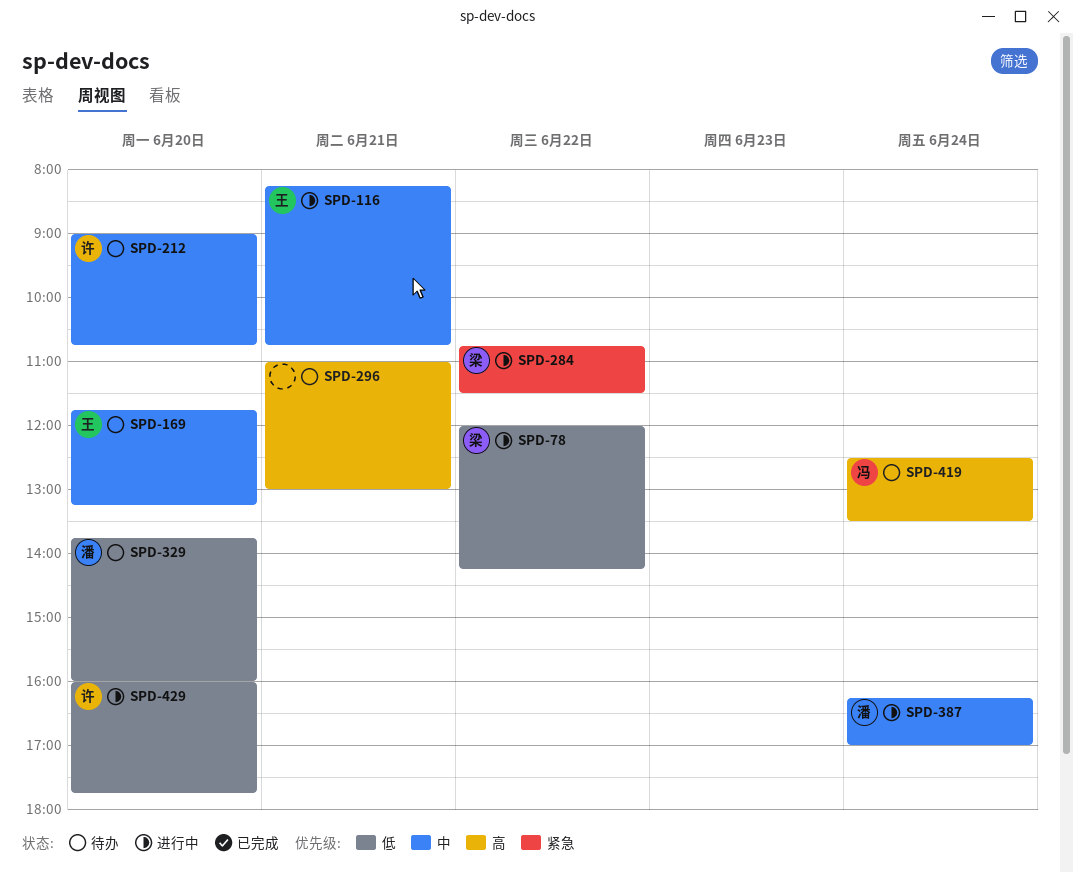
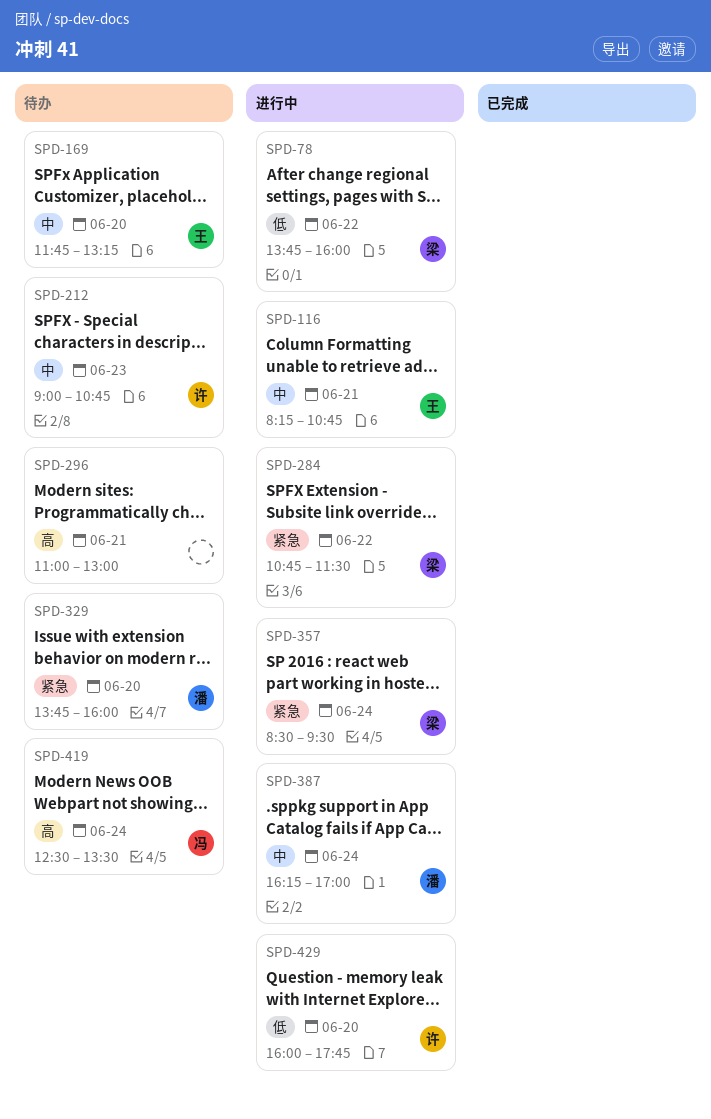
SPD-78, begins: 12:00 -> 13:45
SPD-78, ends: 14:15 -> 16:00
SPD-212, day: Jun 20 -> Jun 23
SPD-329, priority: 低 -> 紧急
SPD-357: none -> present

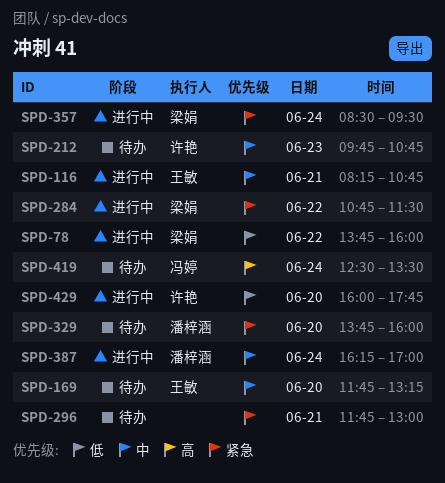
SPD-212, begins: 09:00 -> 09:45
SPD-296, priority: 高 -> 紧急
SPD-296, begins: 11:00 -> 11:45

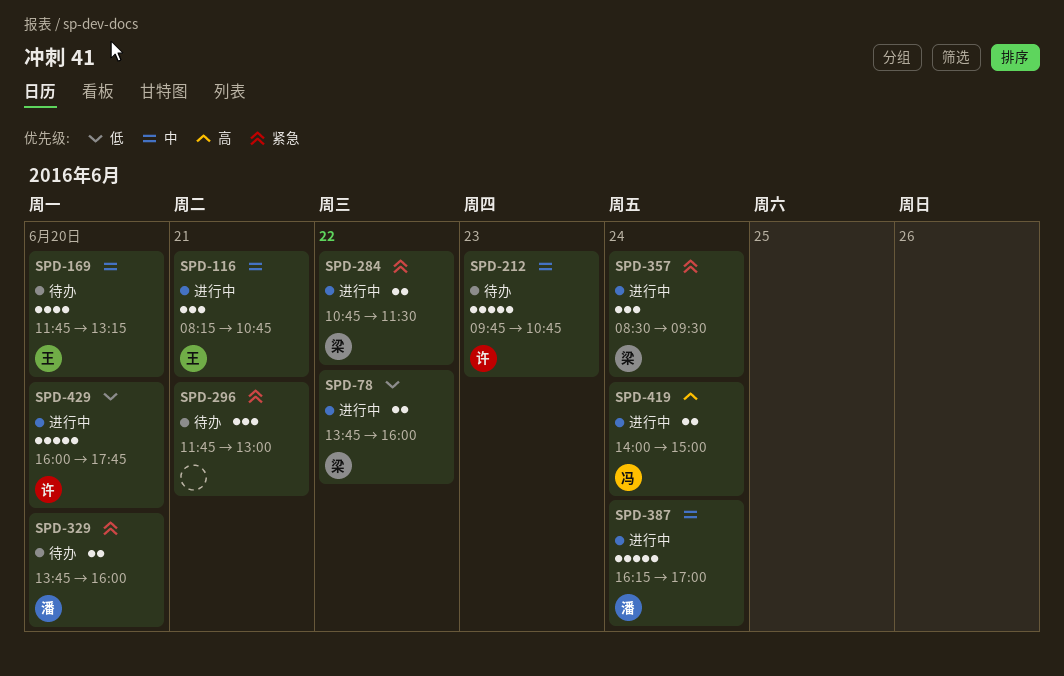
SPD-419, status: 待办 -> 进行中
SPD-419, begins: 12:30 -> 14:00
SPD-419, ends: 13:30 -> 15:00

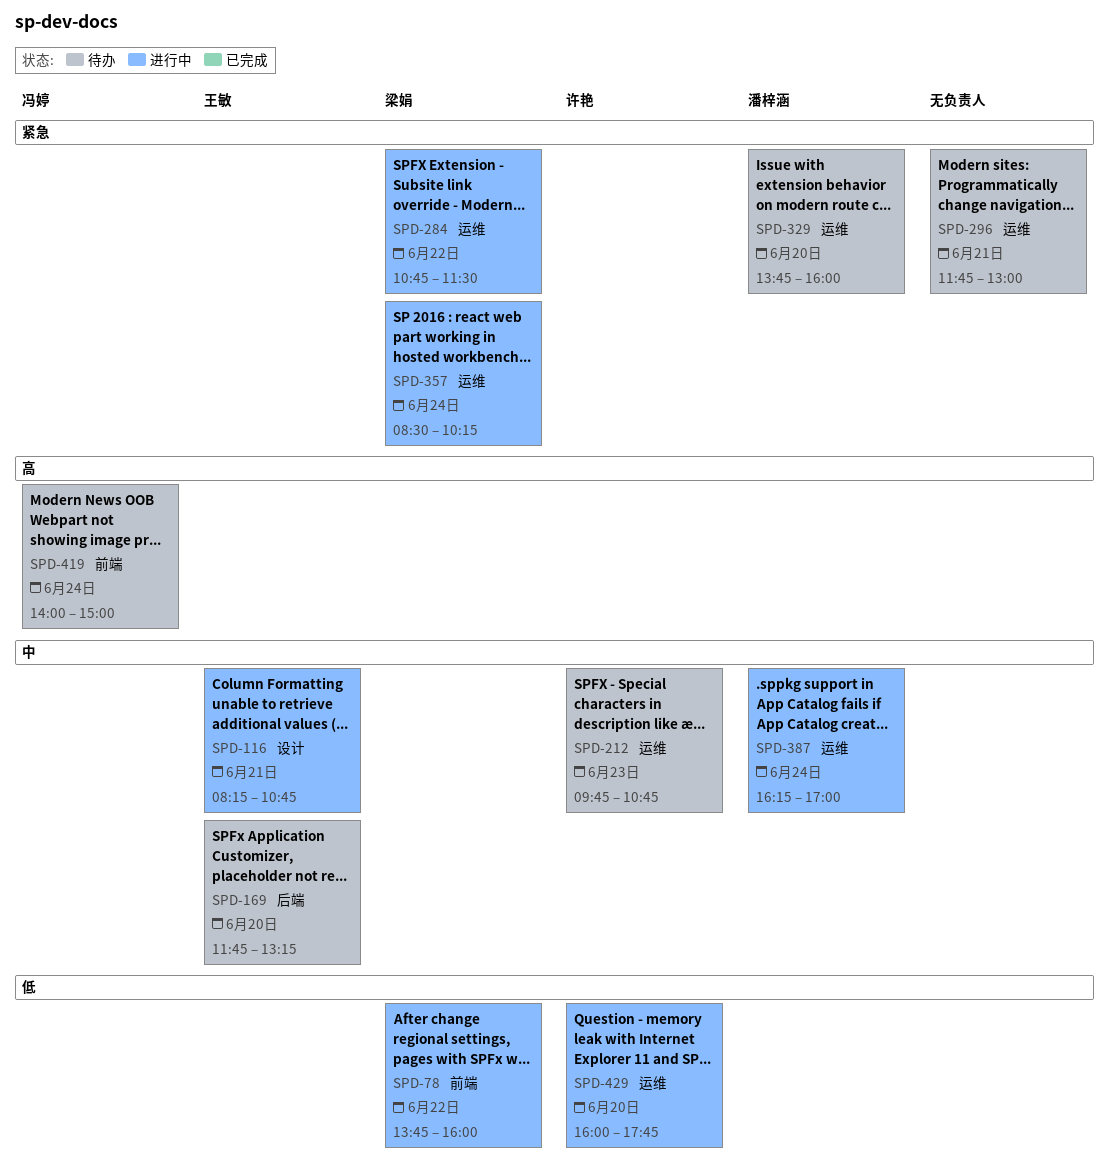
SPD-357, ends: 09:30 -> 10:15
SPD-419, status: 进行中 -> 待办

